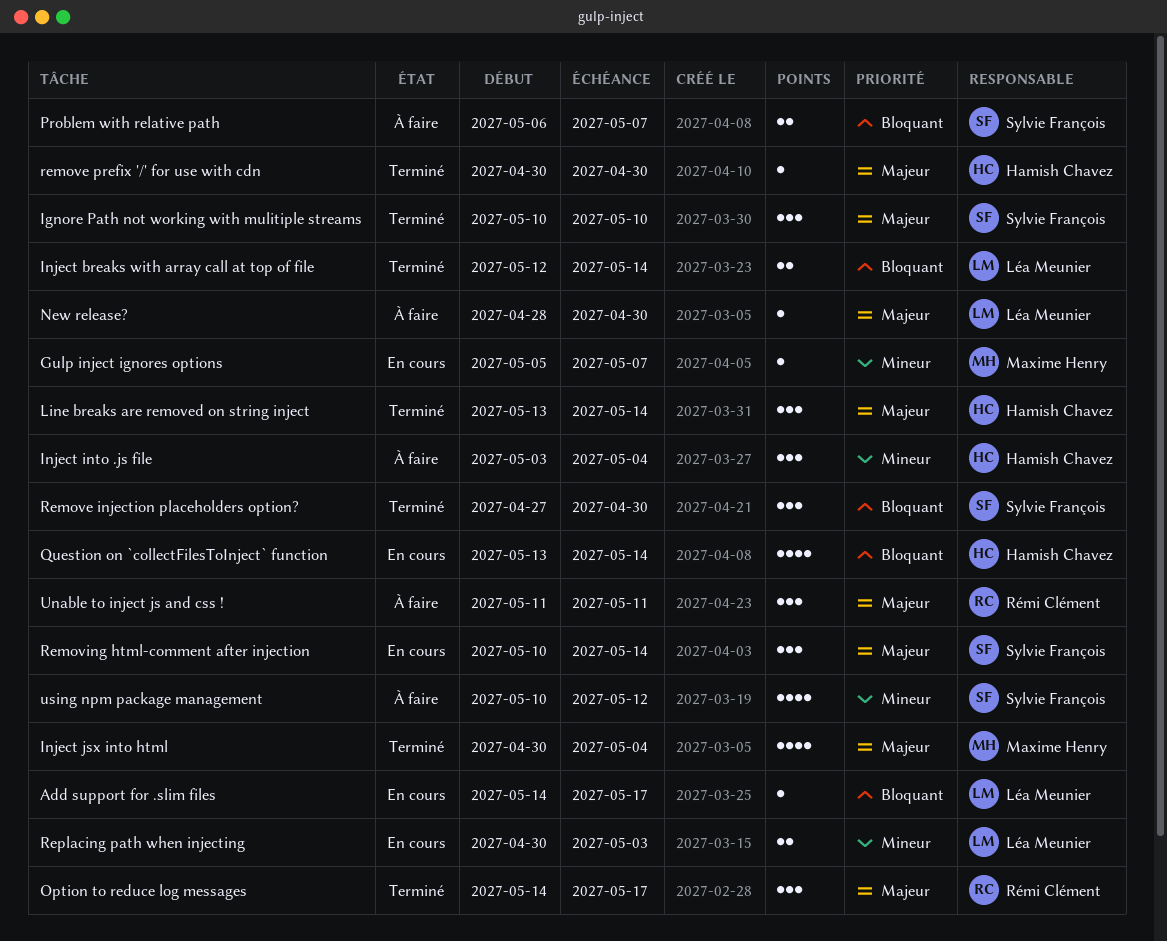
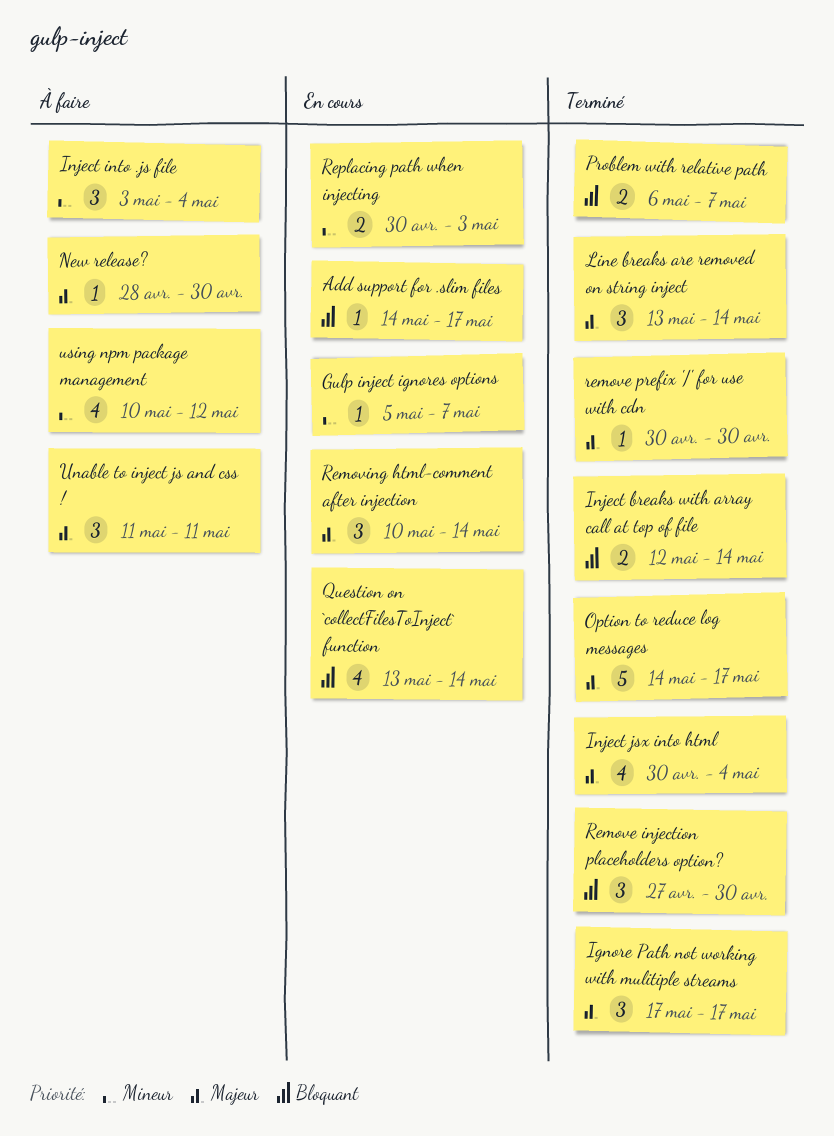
Ignore Path not working with mulitiple streams, start: May 10 -> May 17
Ignore Path not working with mulitiple streams, due: May 10 -> May 17
Option to reduce log messages, estimate: 3 -> 5
Problem with relative path, status: À faire -> Terminé

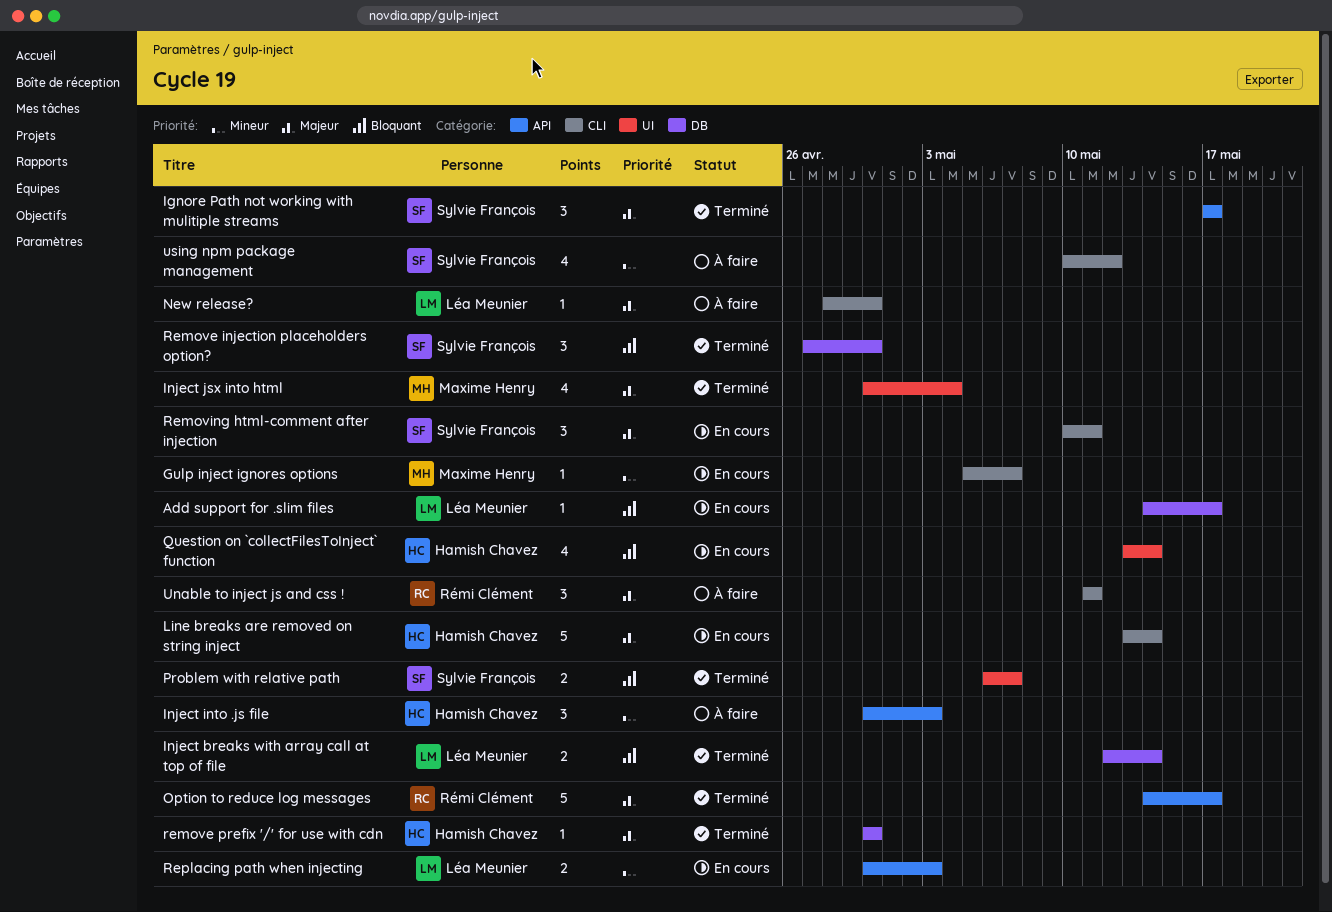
Inject into .js file, start: May 3 -> Apr 30
Inject into .js file, due: May 4 -> May 3
Line breaks are removed on string inject, status: Terminé -> En cours
Line breaks are removed on string inject, estimate: 3 -> 5
Removing html-comment after injection, due: May 14 -> May 11

